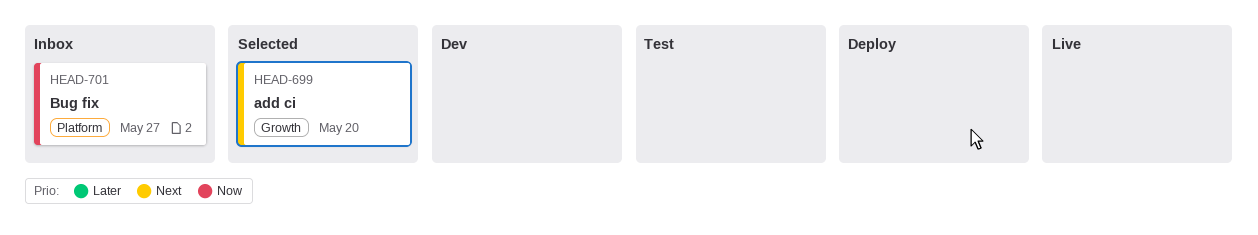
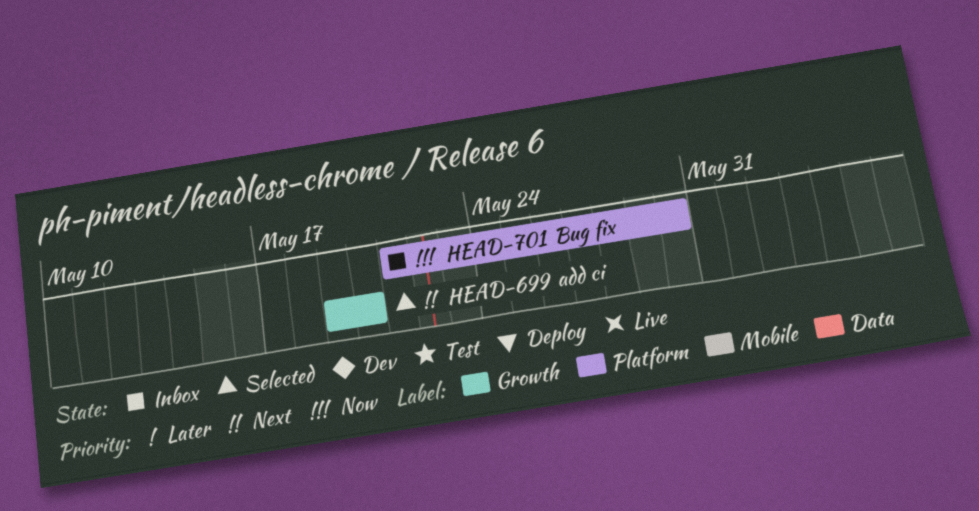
HEAD-701, due: May 27 -> May 30

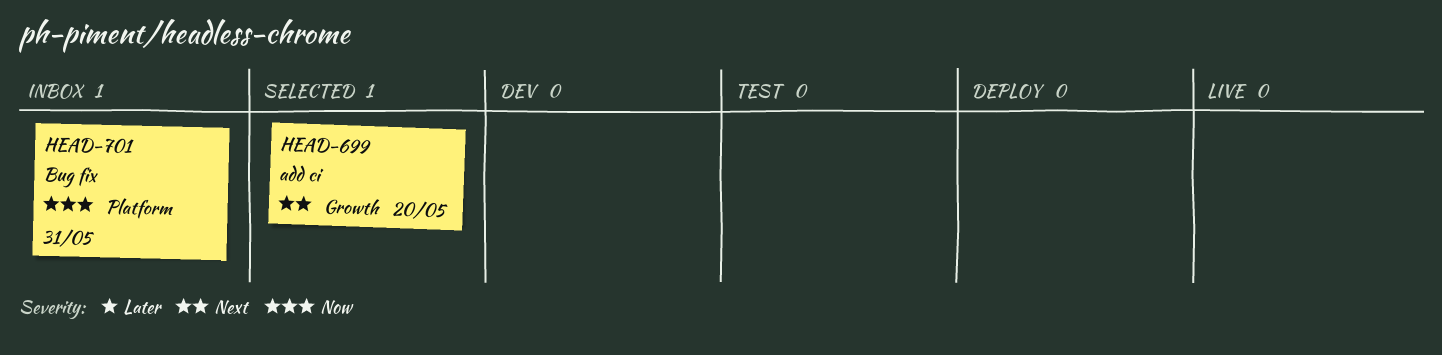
HEAD-701, due: May 30 -> May 31

